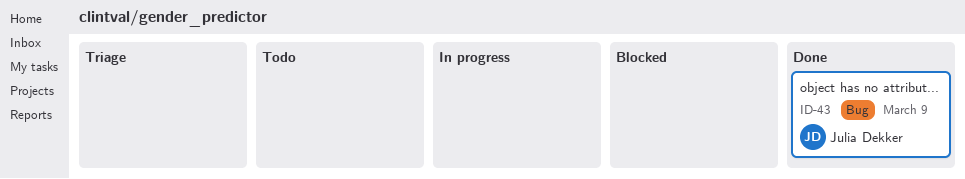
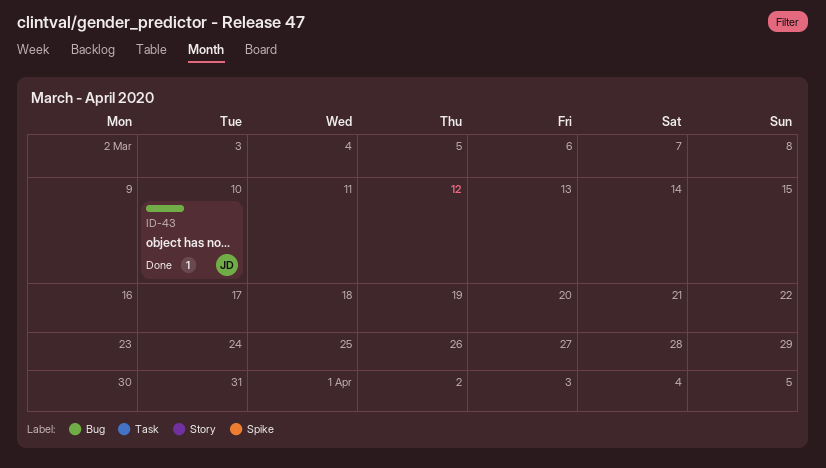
ID-43, due: Mar 9 -> Mar 10

